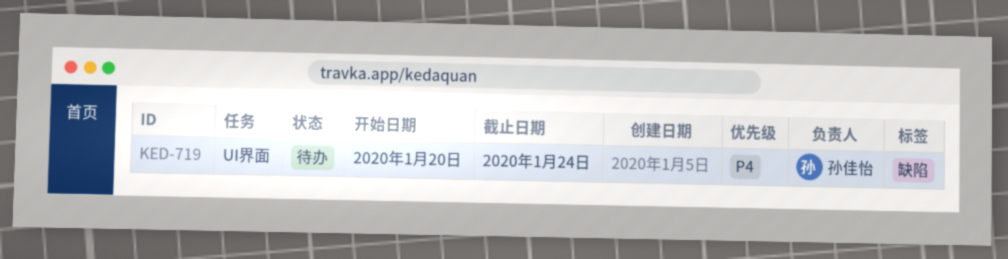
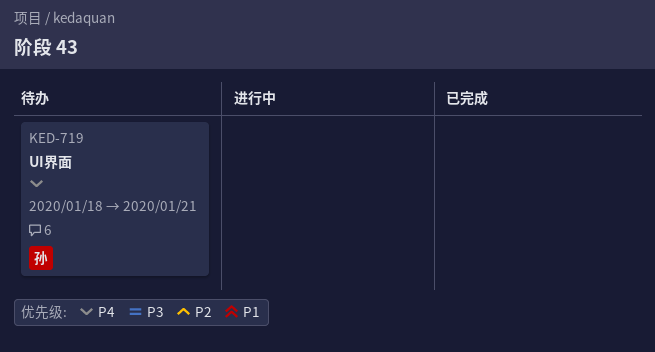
KED-719, start: Jan 20 -> Jan 18
KED-719, due: Jan 24 -> Jan 21

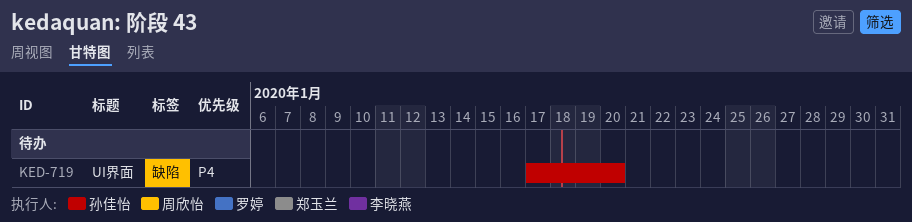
KED-719, start: Jan 18 -> Jan 17
KED-719, due: Jan 21 -> Jan 20

